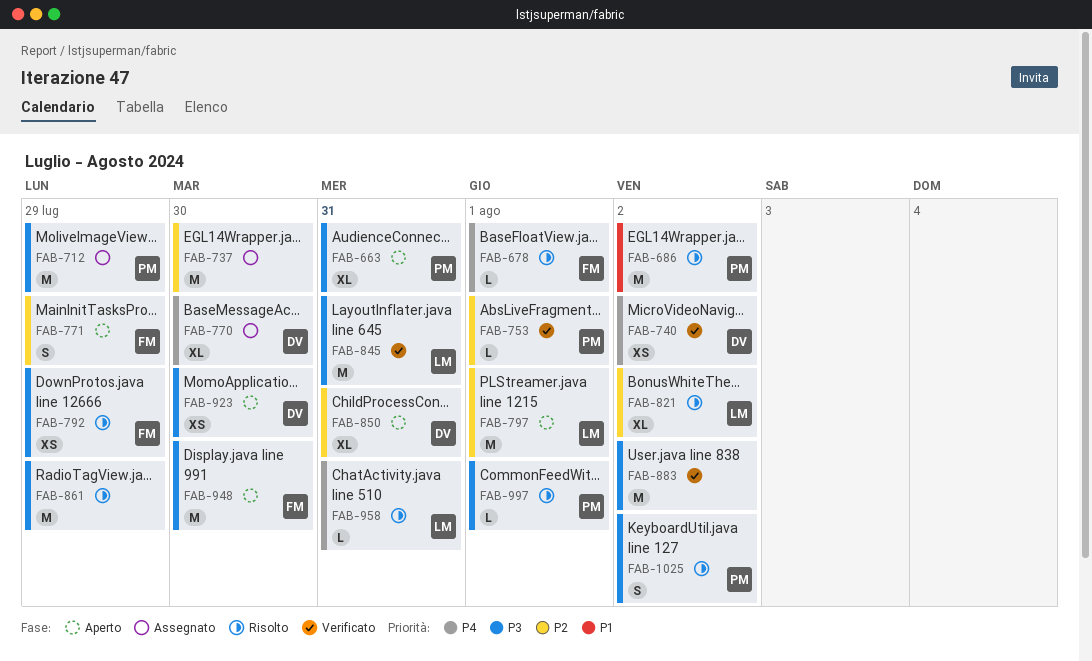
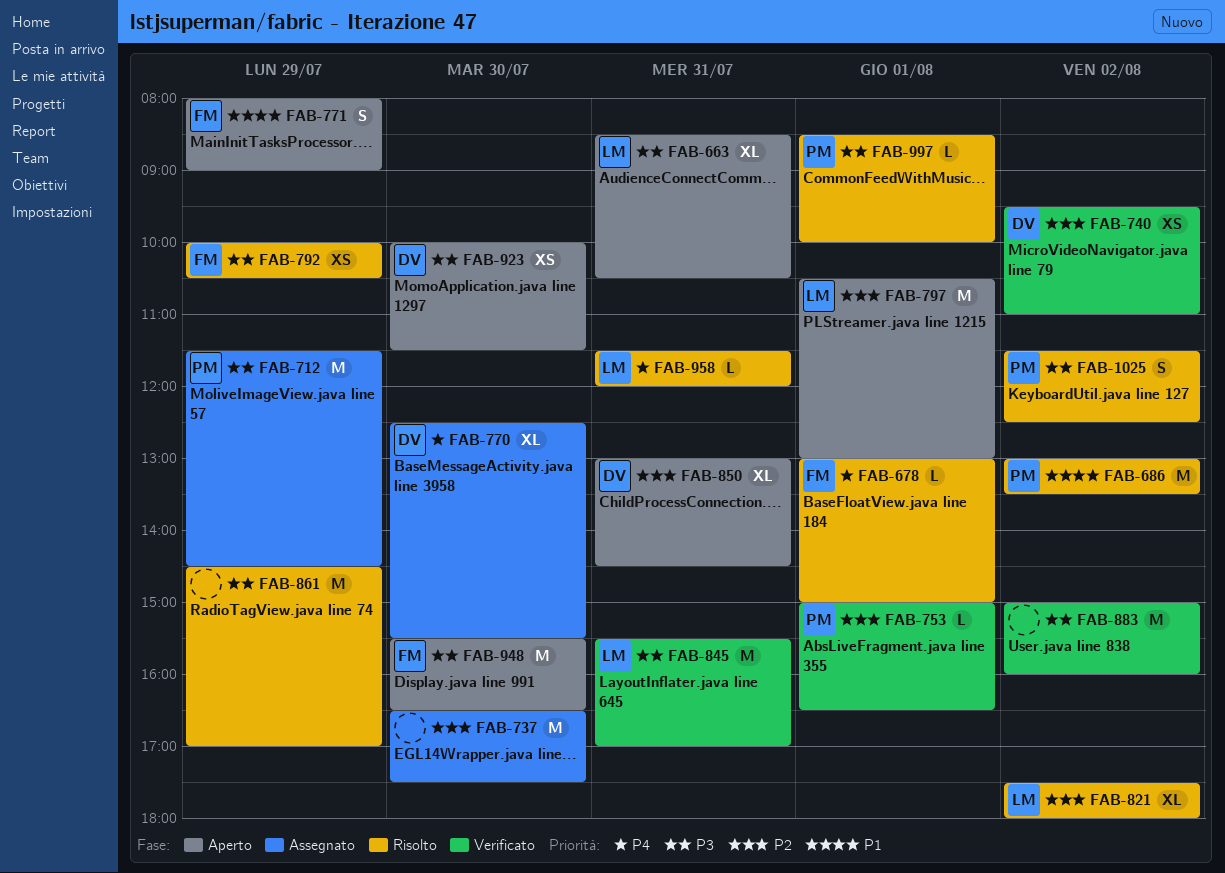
FAB-663, owner: PM -> LM
FAB-740, priority: P4 -> P2
FAB-771, priority: P2 -> P1

